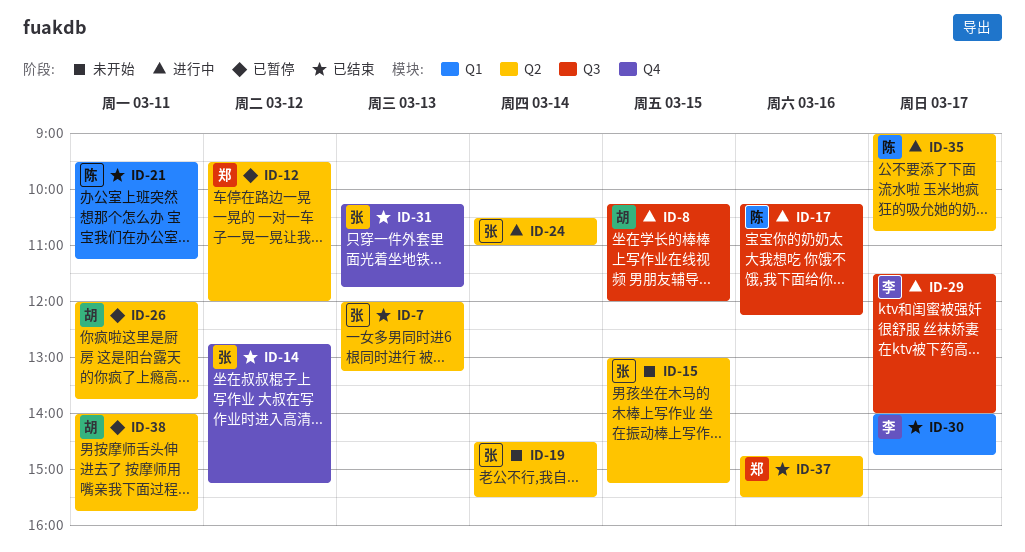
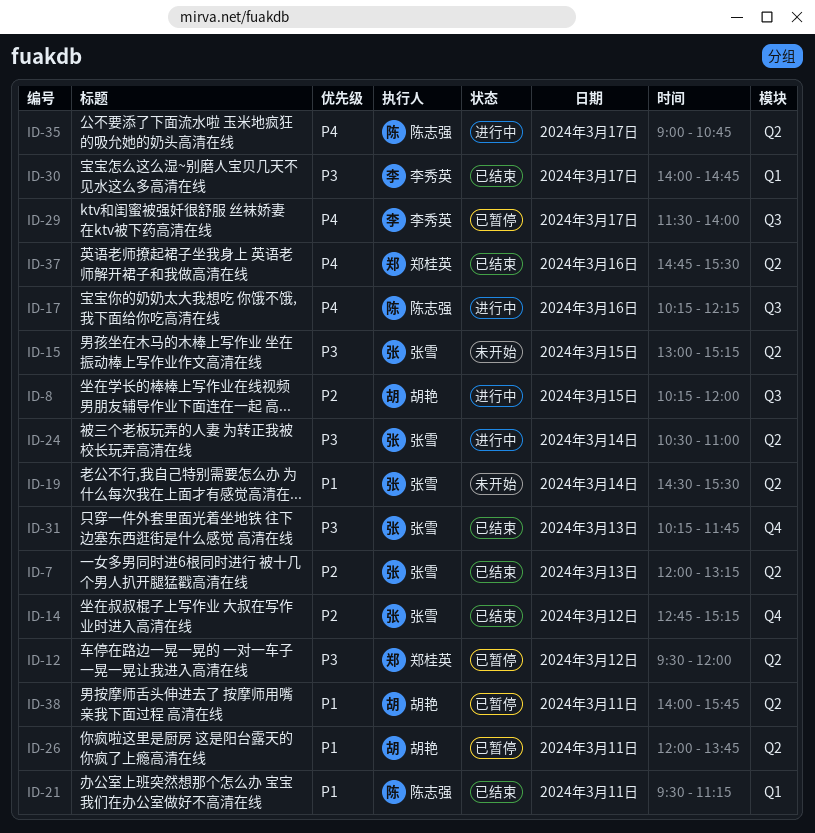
ID-29, status: 进行中 -> 已暂停

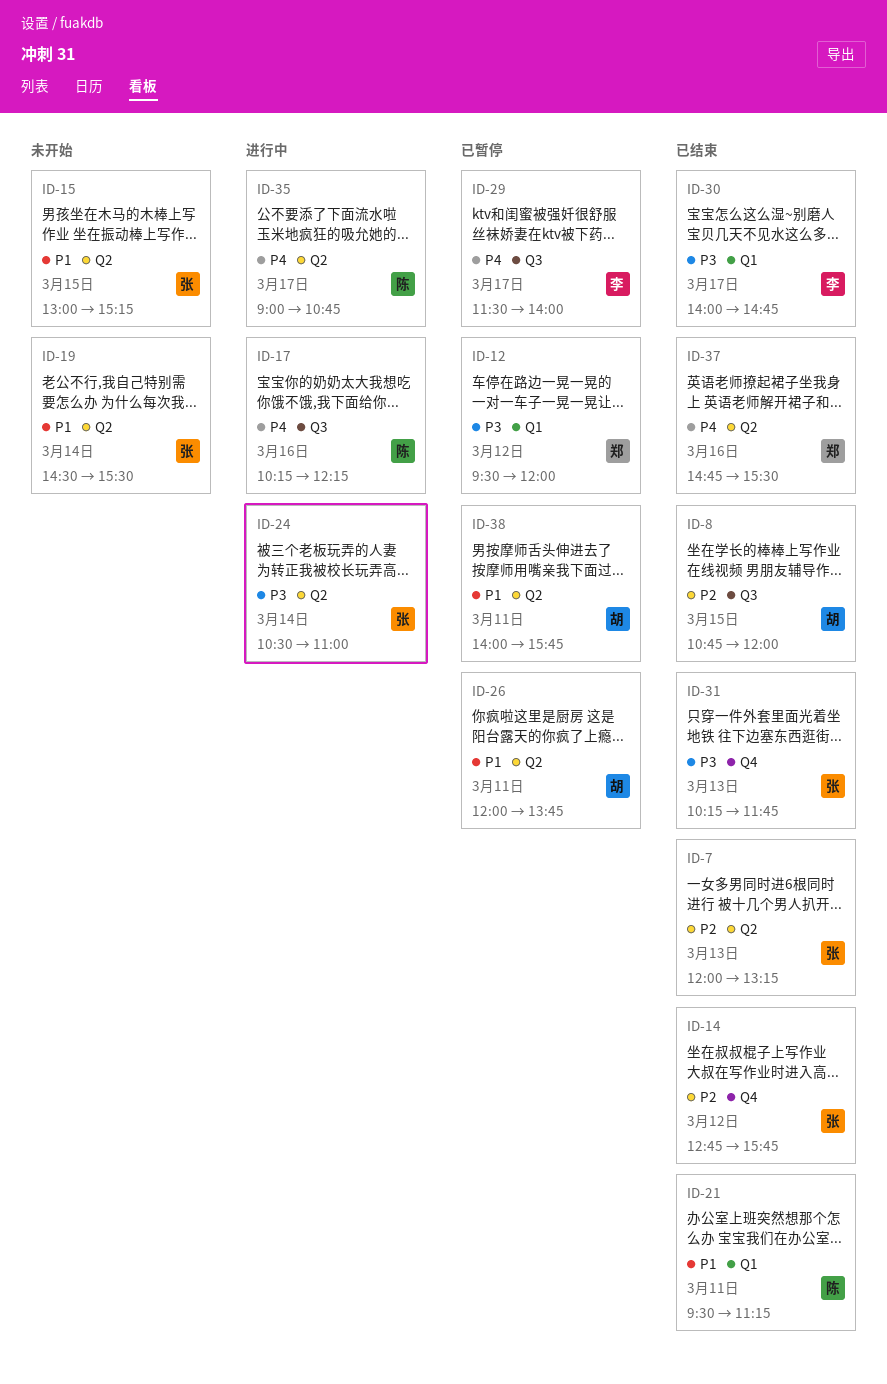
ID-8, status: 进行中 -> 已结束
ID-8, begins: 10:15 -> 10:45
ID-12, label: Q2 -> Q1
ID-14, ends: 15:15 -> 15:45
ID-15, priority: P3 -> P1

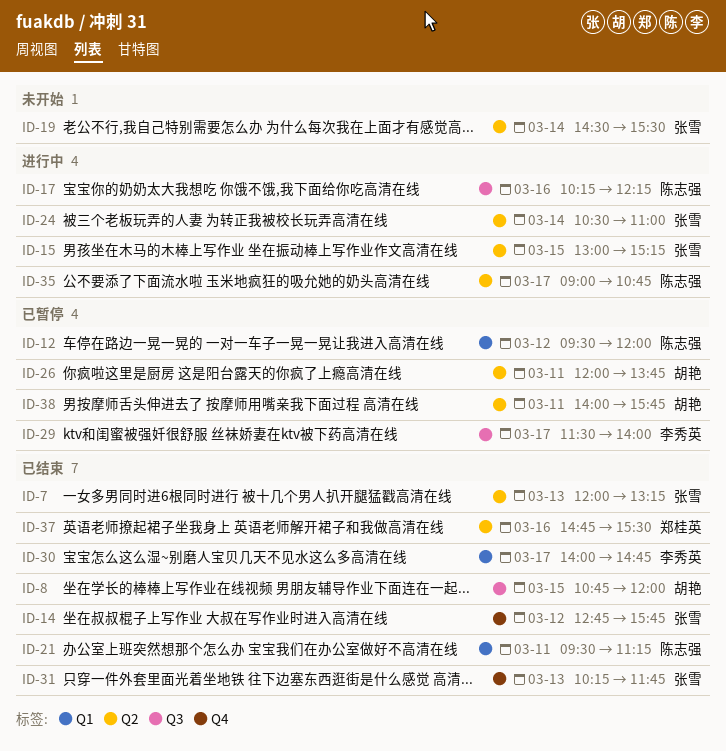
ID-12, owner: 郑桂英 -> 陈志强
ID-15, status: 未开始 -> 进行中

